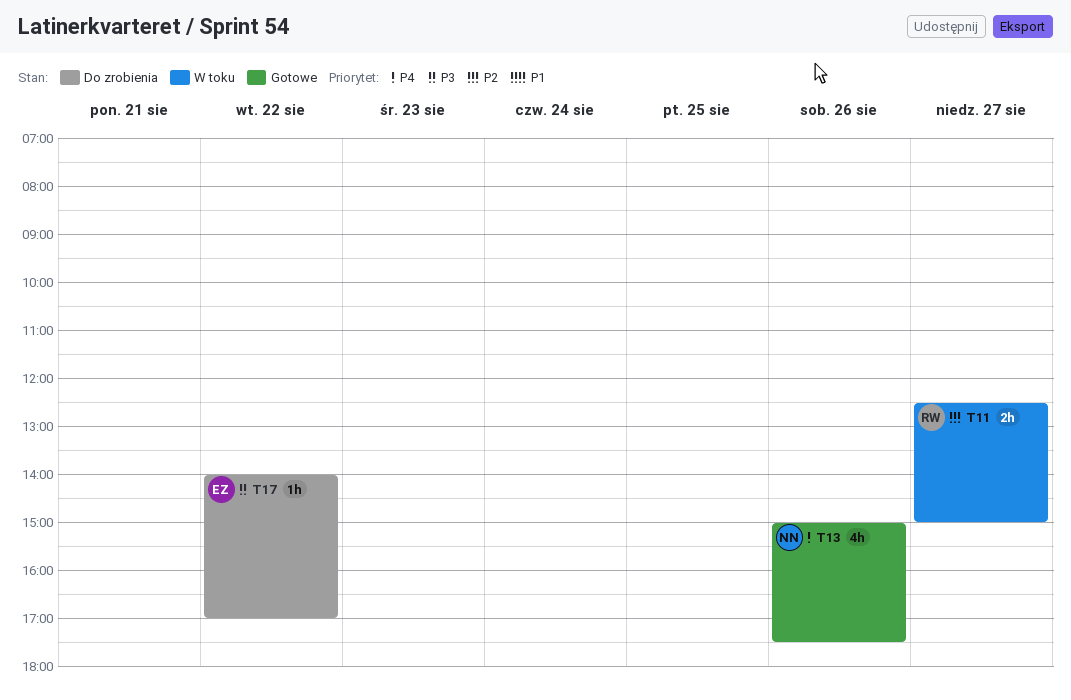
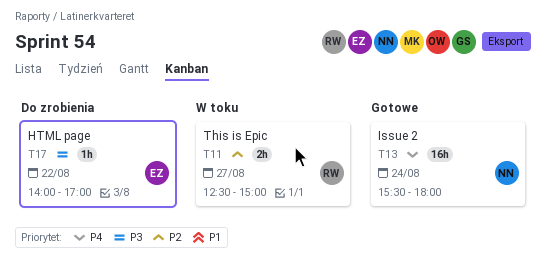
T13, estimate: 4h -> 16h
T13, day: Aug 26 -> Aug 24
T13, begins: 15:00 -> 15:30
T13, ends: 17:30 -> 18:00

